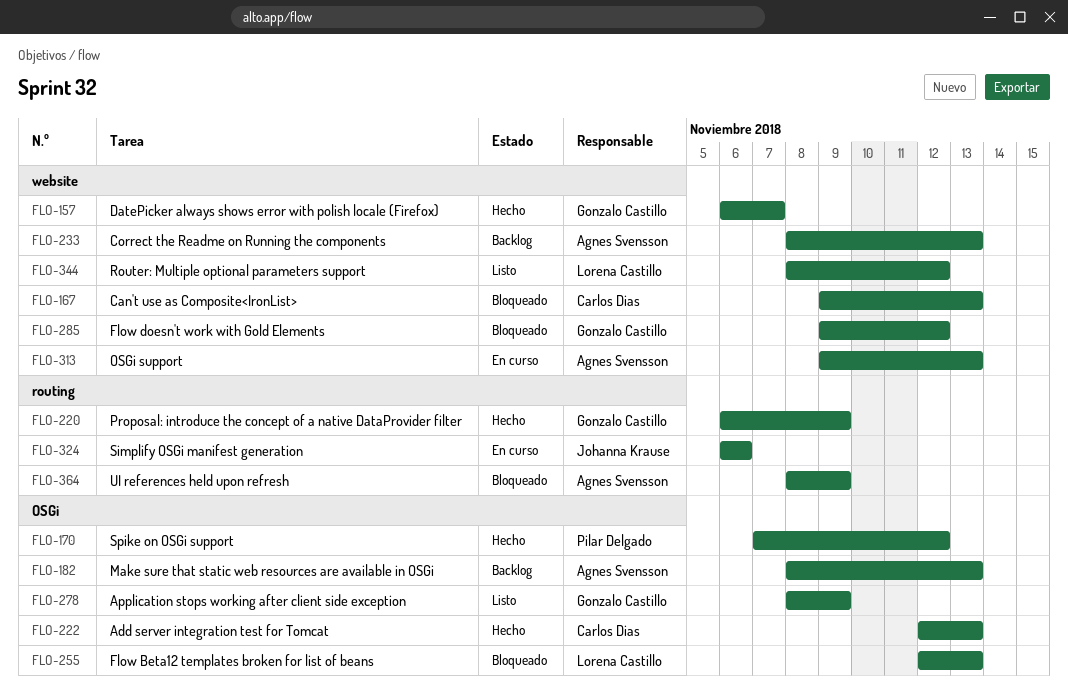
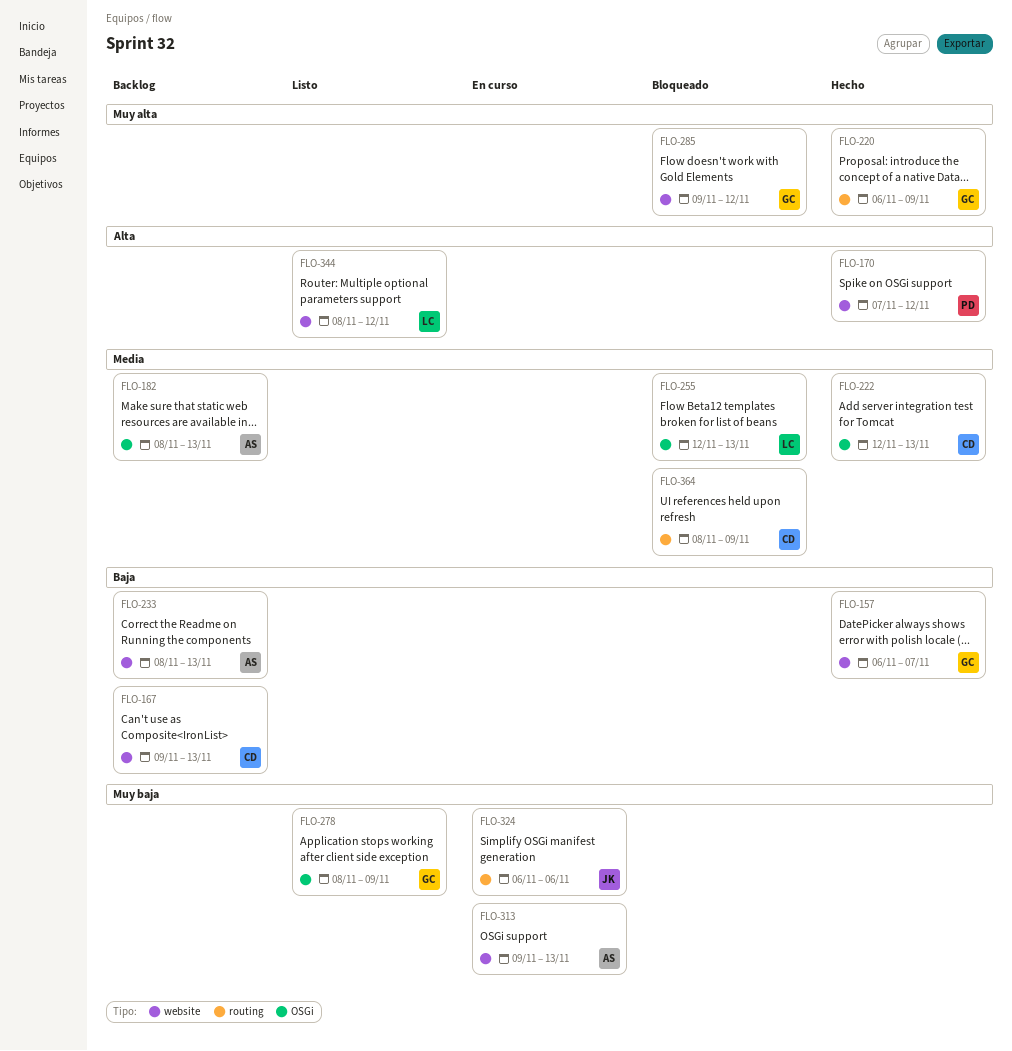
FLO-167, status: Bloqueado -> Backlog
FLO-170, label: OSGi -> website
FLO-364, owner: Agnes Svensson -> Carlos Dias

